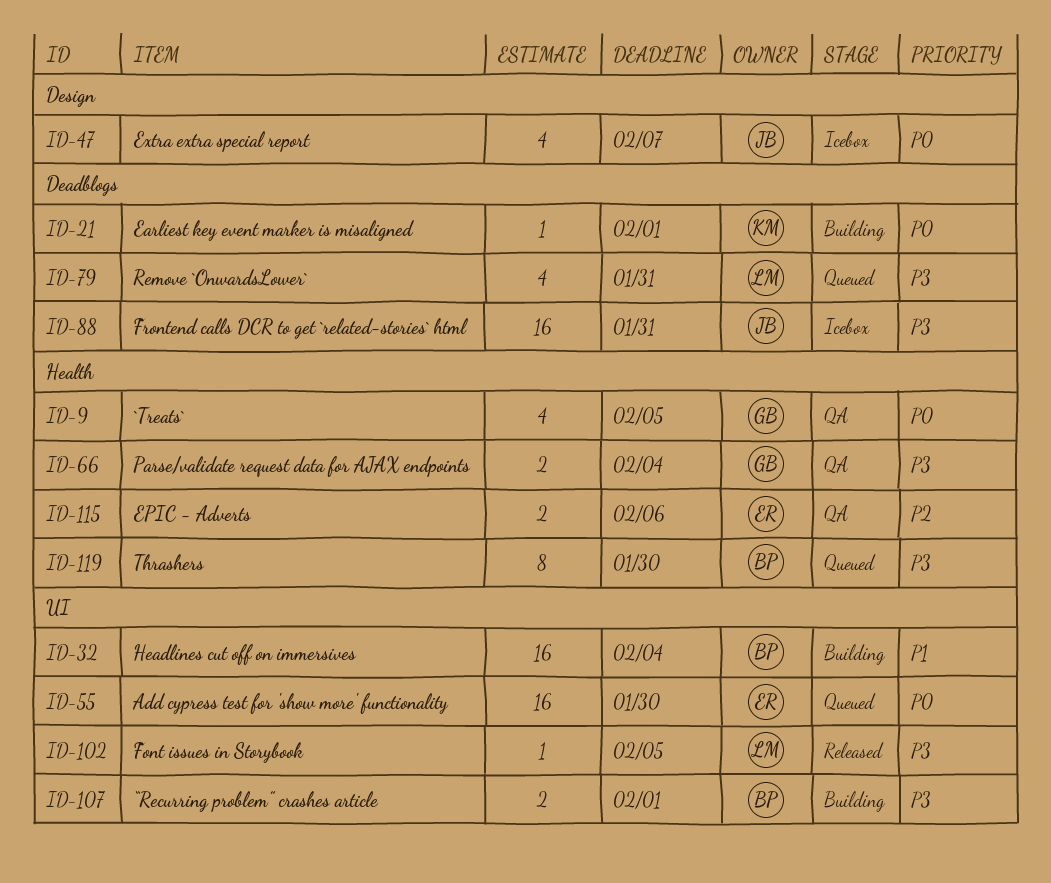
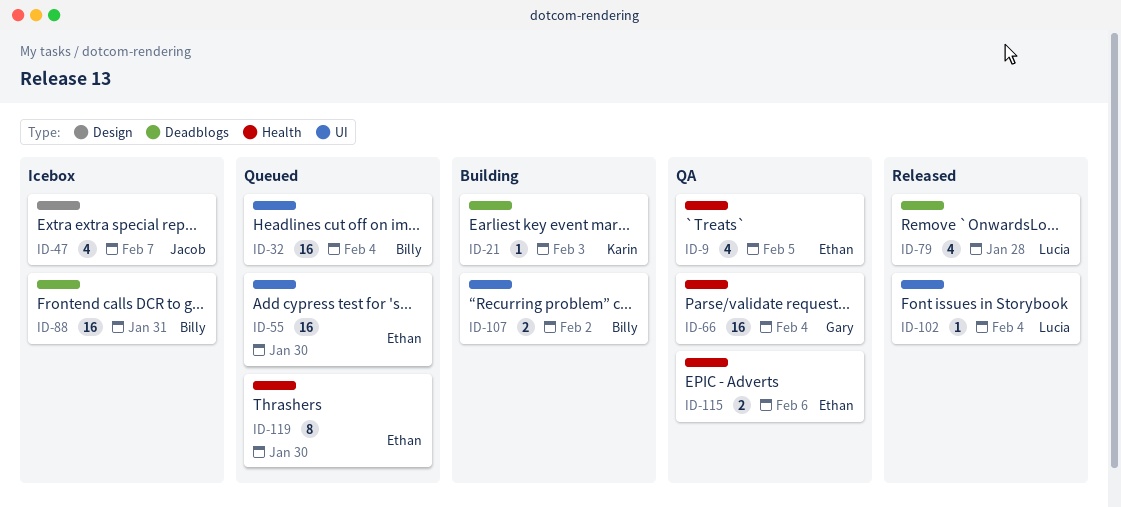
ID-9, owner: Gary -> Ethan
ID-21, due: Feb 1 -> Feb 3
ID-32, status: Building -> Queued
ID-66, estimate: 2 -> 16
ID-79, status: Queued -> Released
ID-79, due: Jan 31 -> Jan 28
ID-88, owner: Jacob -> Billy
ID-102, due: Feb 5 -> Feb 4
ID-107, due: Feb 1 -> Feb 2
ID-119, owner: Billy -> Ethan

